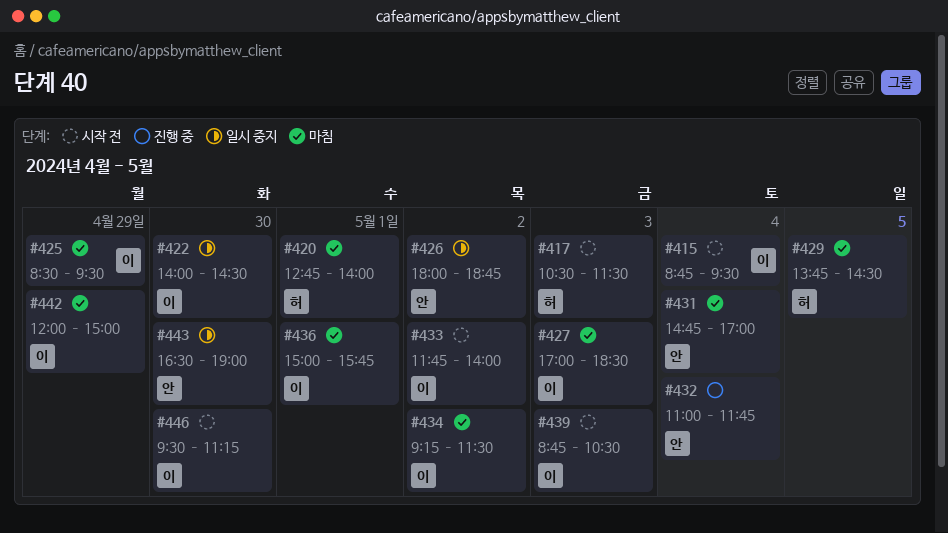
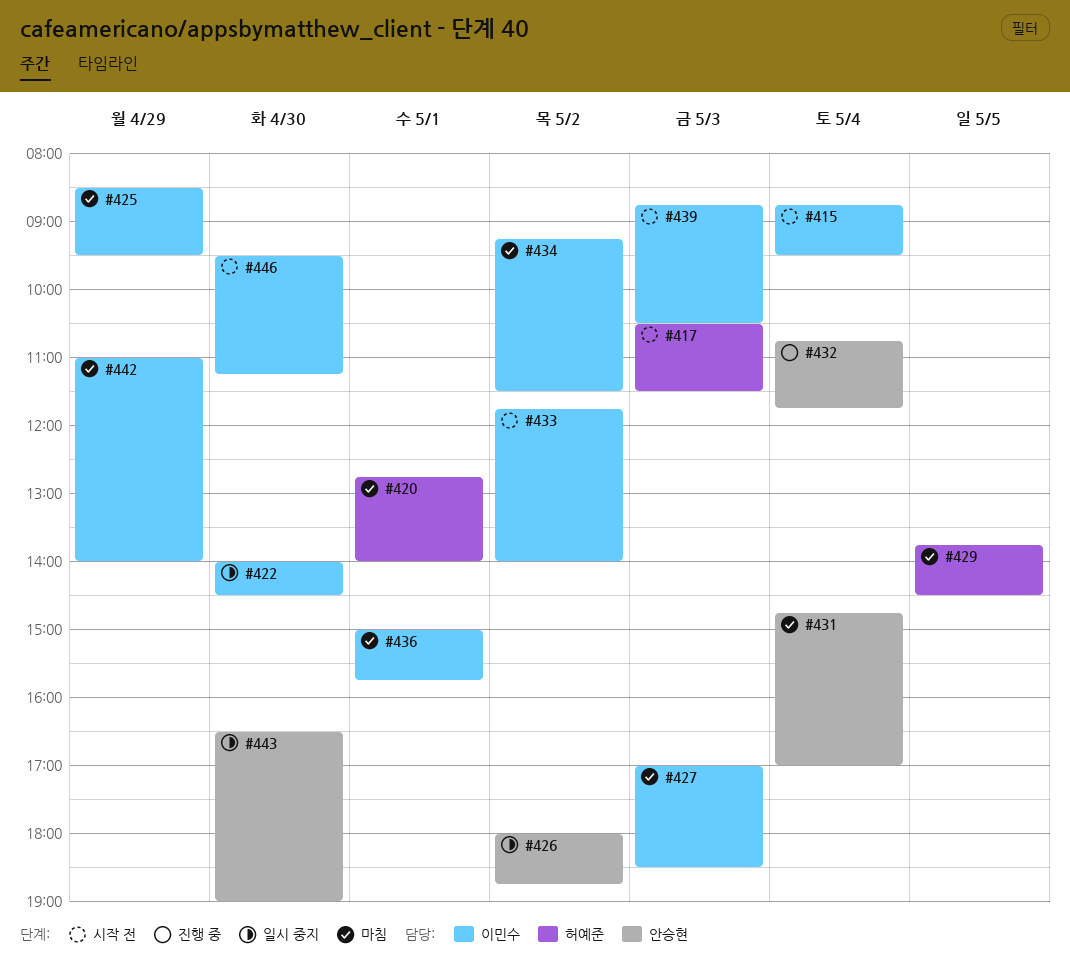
#432, begins: 11:00 -> 10:45
#442, begins: 12:00 -> 11:00
#442, ends: 15:00 -> 14:00

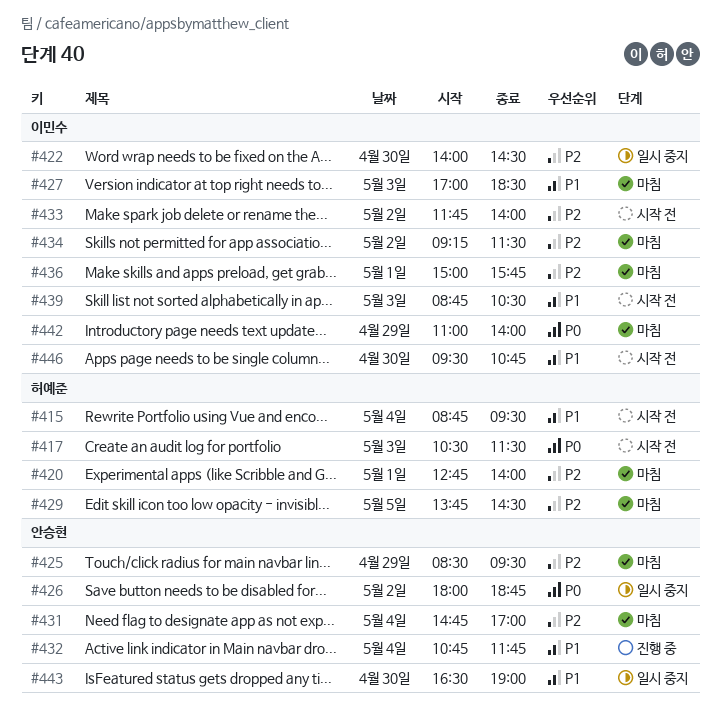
#415, owner: 이민수 -> 허예준
#425, owner: 이민수 -> 안승현
#446, ends: 11:15 -> 10:45

